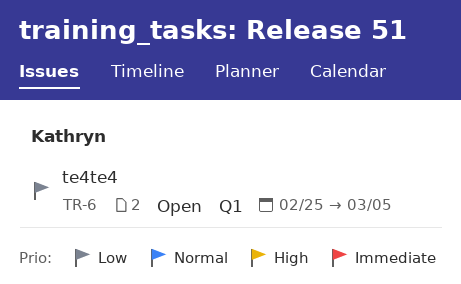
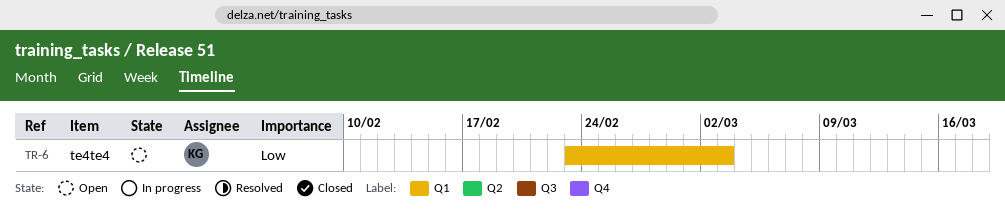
TR-6, start: Feb 25 -> Feb 23
TR-6, due: Mar 5 -> Mar 3

